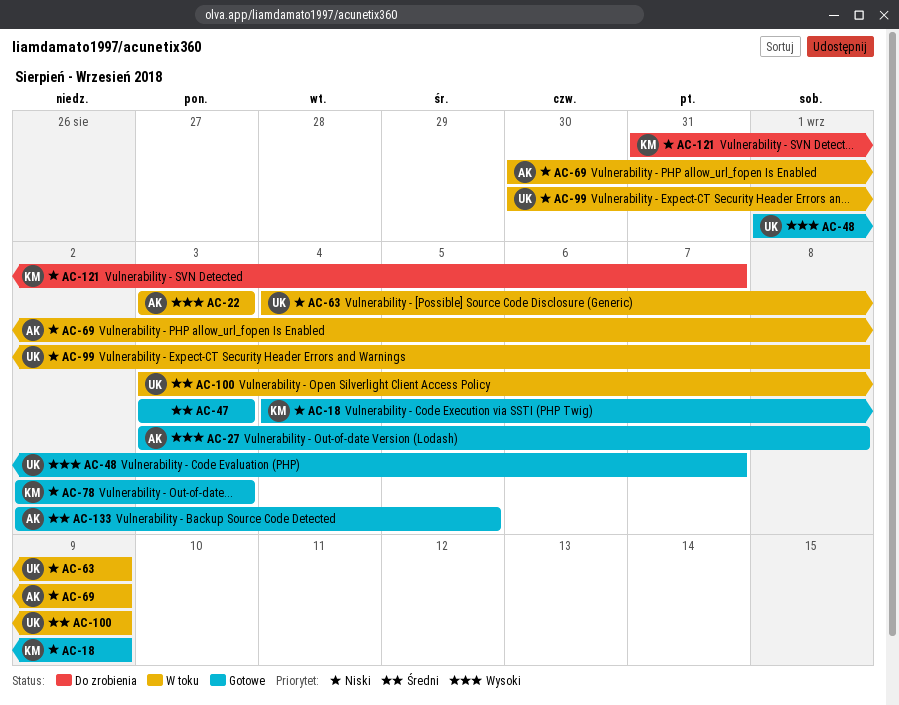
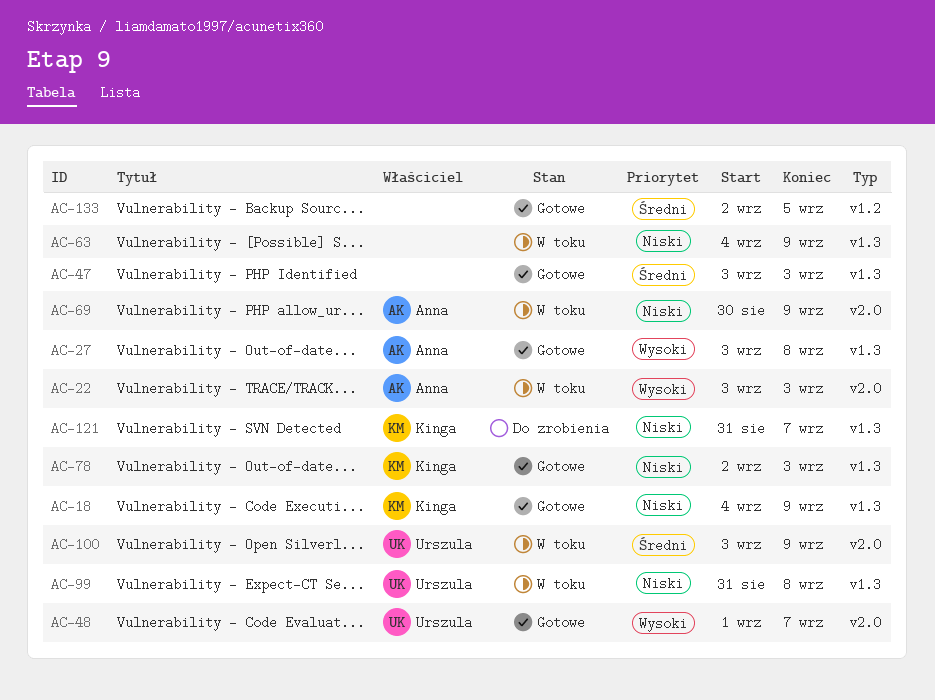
AC-63, owner: Urszula -> none
AC-99, start: Aug 30 -> Aug 31
AC-133, owner: Anna -> none

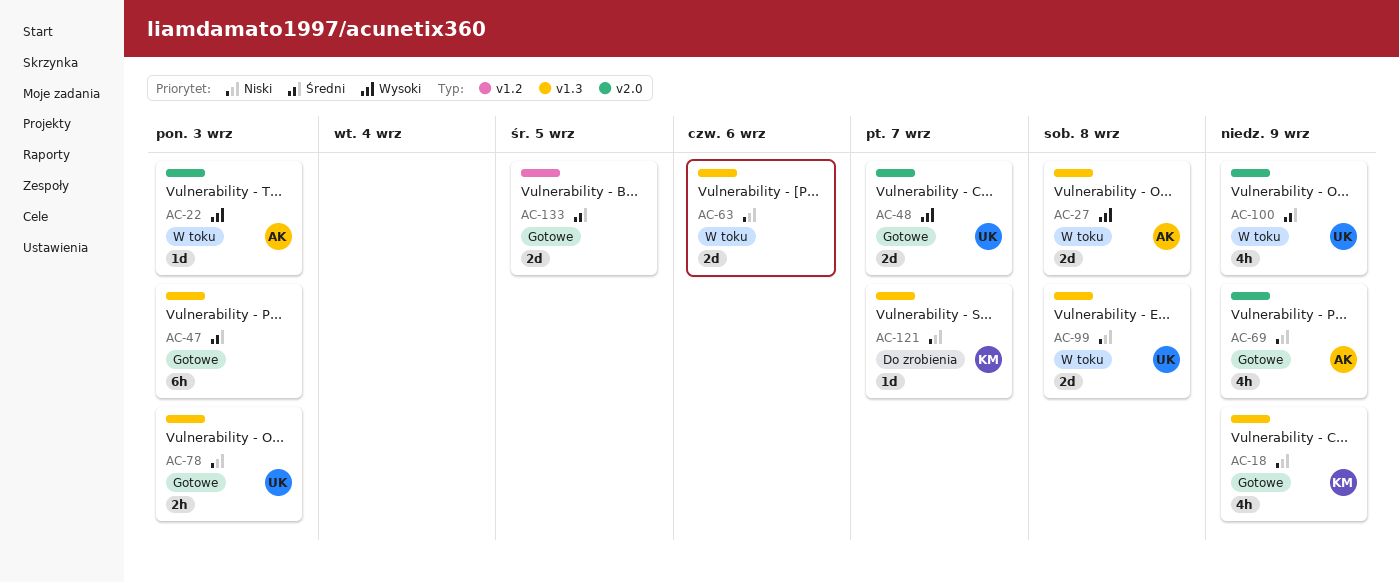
AC-27, status: Gotowe -> W toku
AC-63, due: Sep 9 -> Sep 6
AC-69, status: W toku -> Gotowe
AC-78, owner: Kinga -> Urszula

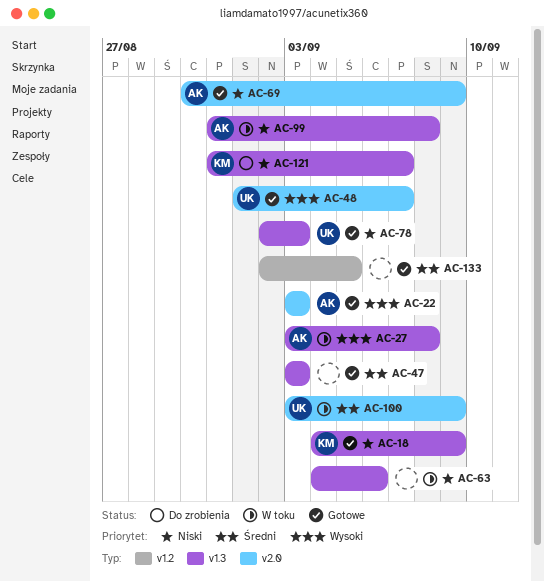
AC-22, status: W toku -> Gotowe
AC-99, owner: UK -> AK

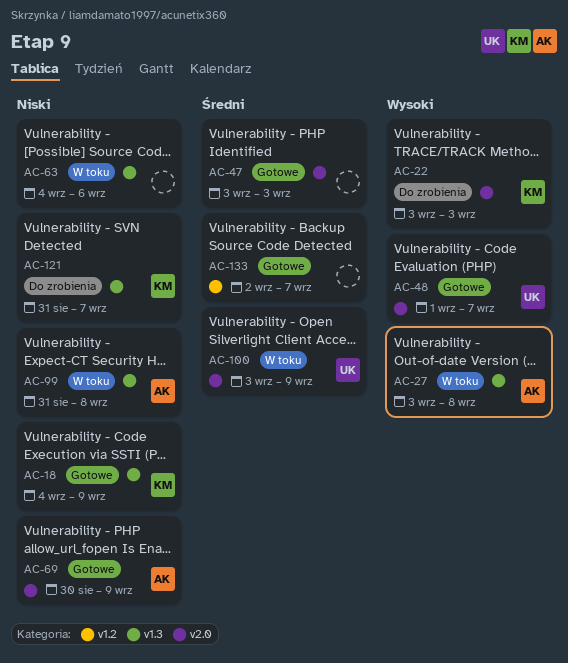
AC-22, status: Gotowe -> Do zrobienia
AC-22, owner: AK -> KM
AC-47, label: v1.3 -> v2.0
AC-78: present -> none
AC-133, due: Sep 5 -> Sep 7

